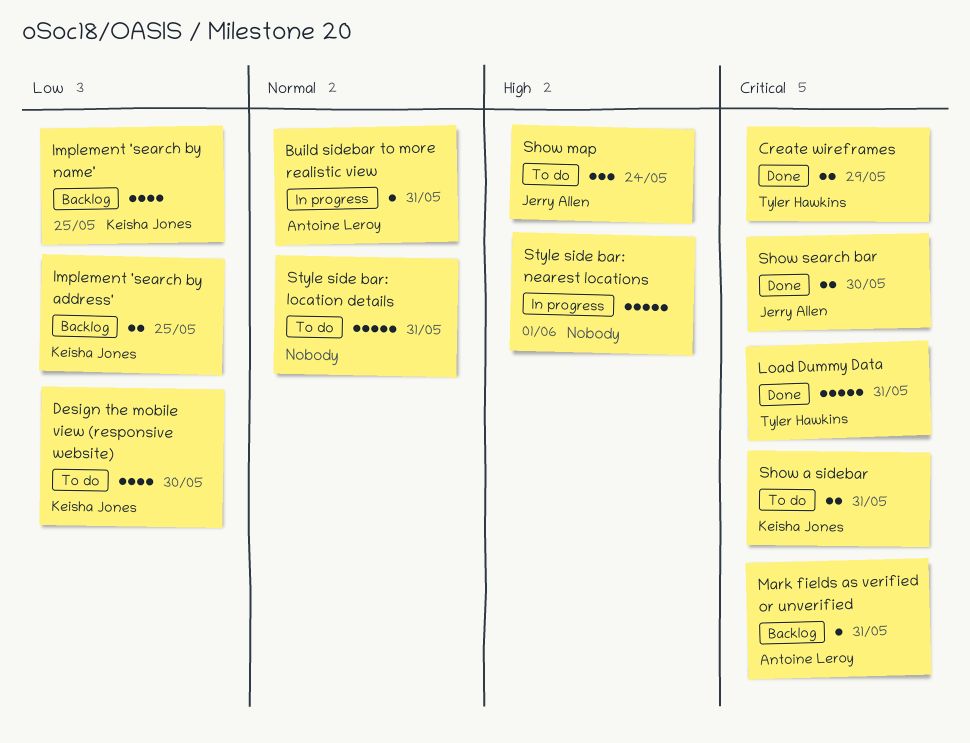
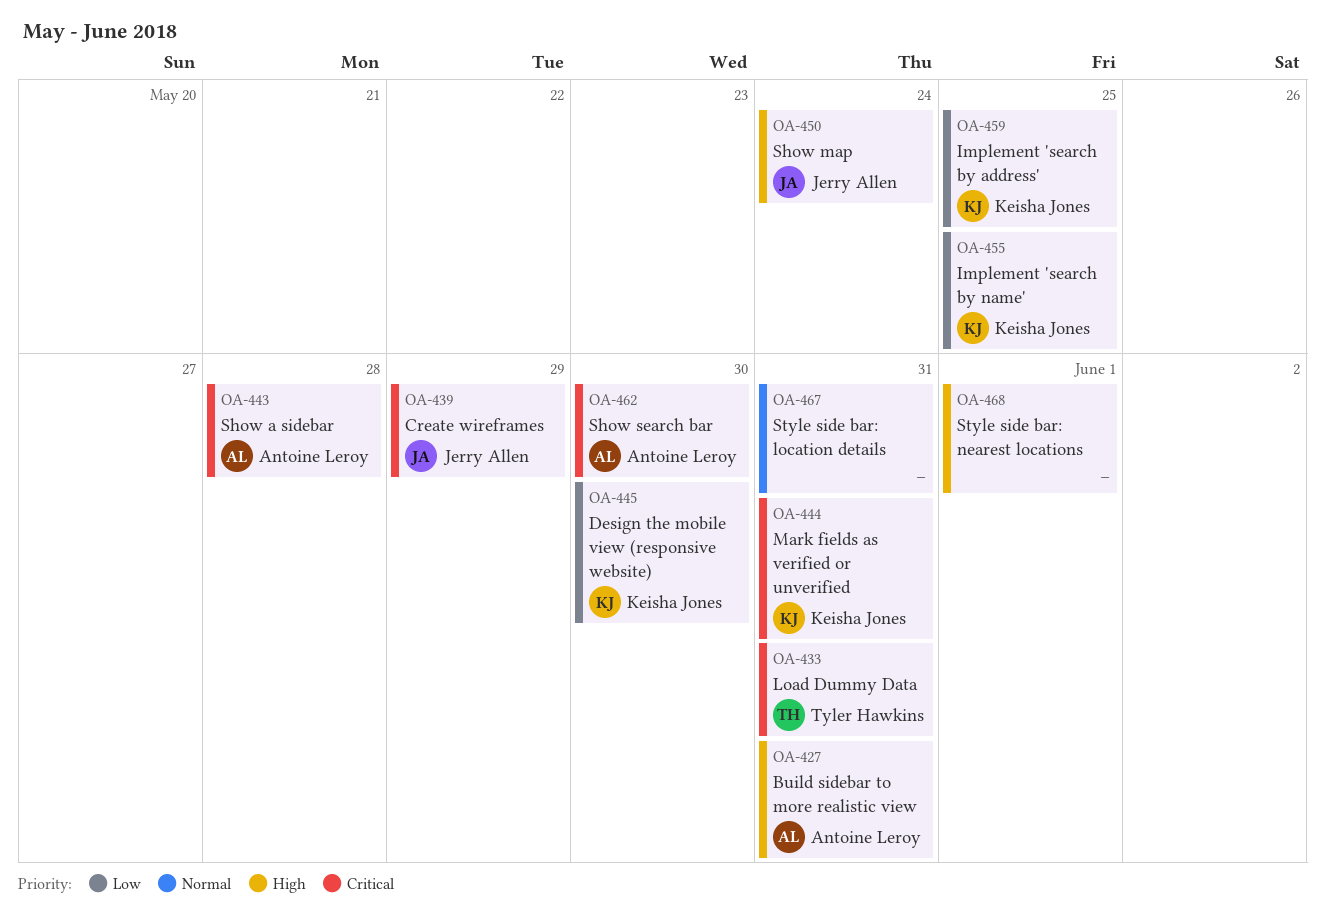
Build sidebar to more realistic view, priority: Normal -> High
Create wireframes, owner: Tyler Hawkins -> Jerry Allen
Mark fields as verified or unverified, owner: Antoine Leroy -> Keisha Jones
Show a sidebar, owner: Keisha Jones -> Antoine Leroy
Show a sidebar, due: May 31 -> May 28
Show search bar, owner: Jerry Allen -> Antoine Leroy

